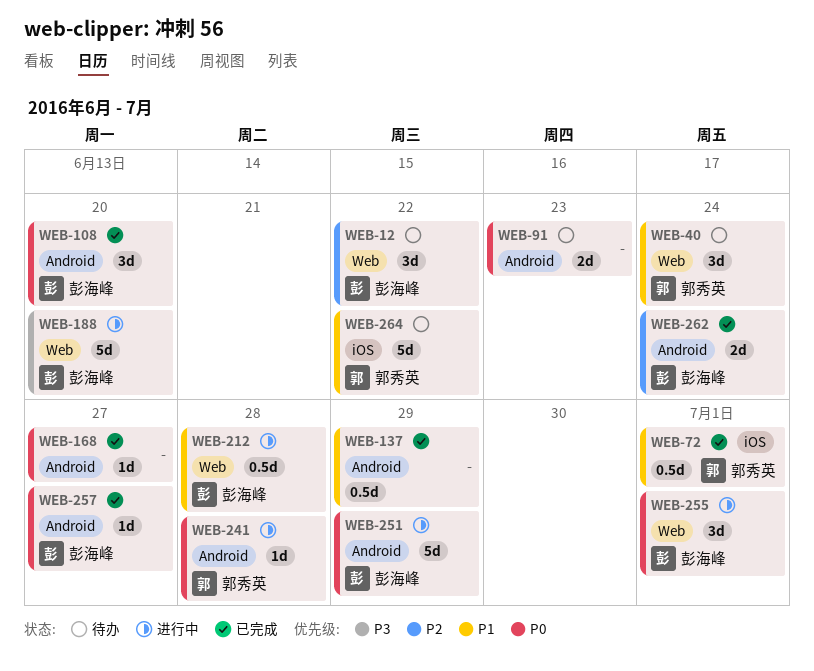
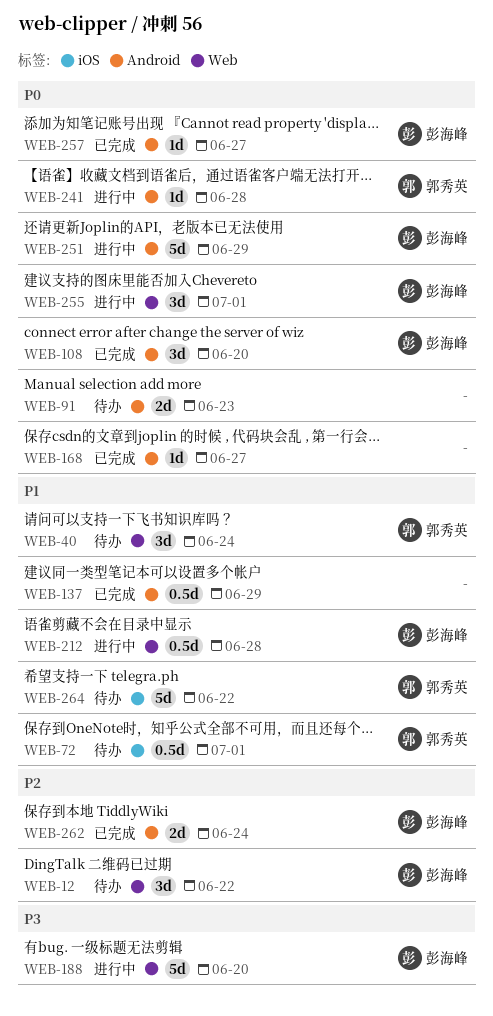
WEB-72, status: 已完成 -> 待办

